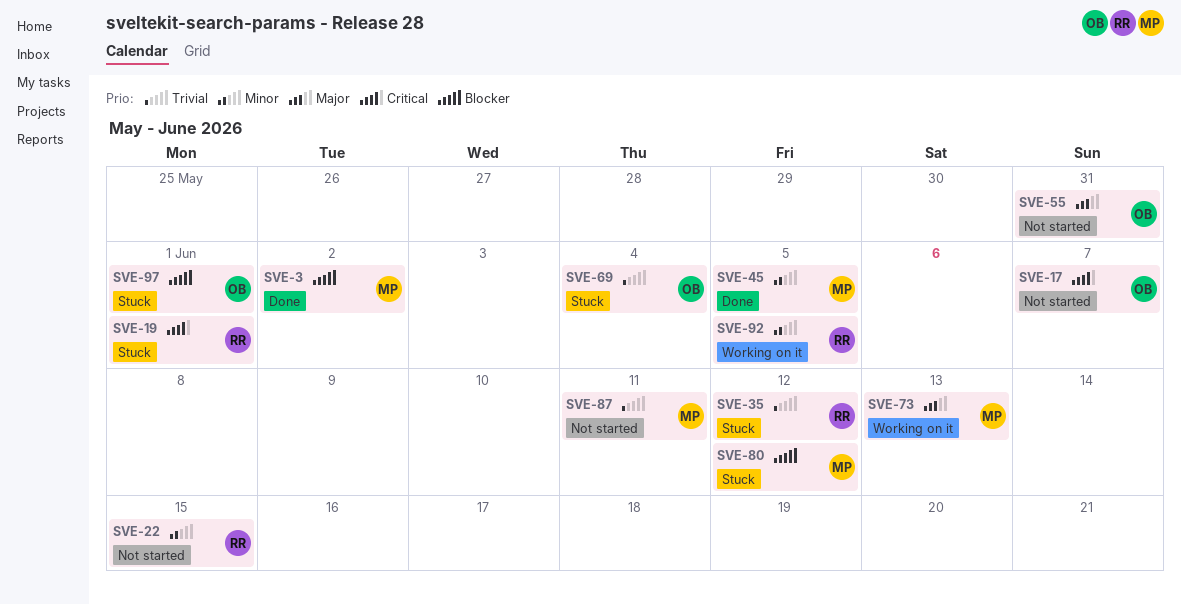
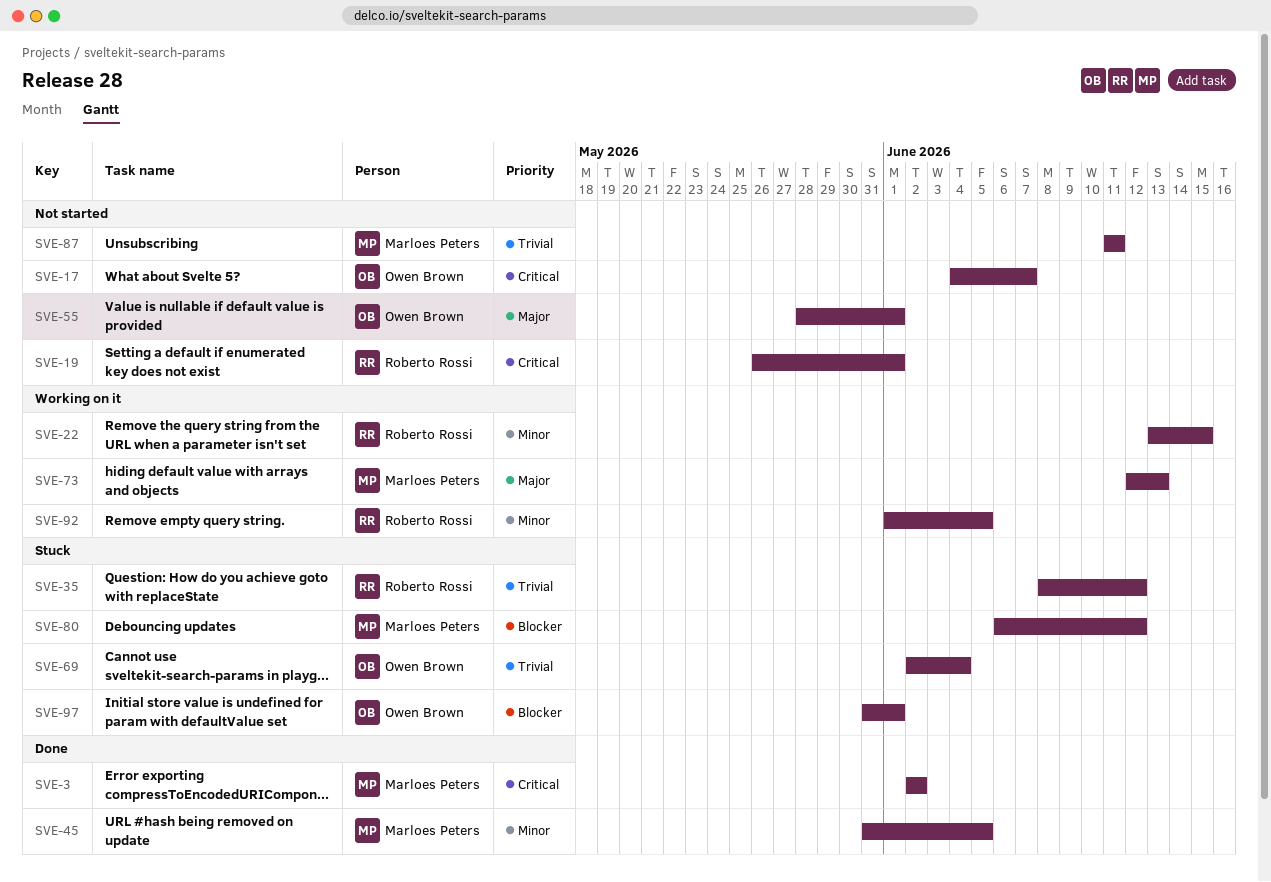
SVE-3, priority: Blocker -> Critical
SVE-19, status: Stuck -> Not started
SVE-22, status: Not started -> Working on it
SVE-55, due: May 31 -> Jun 1

